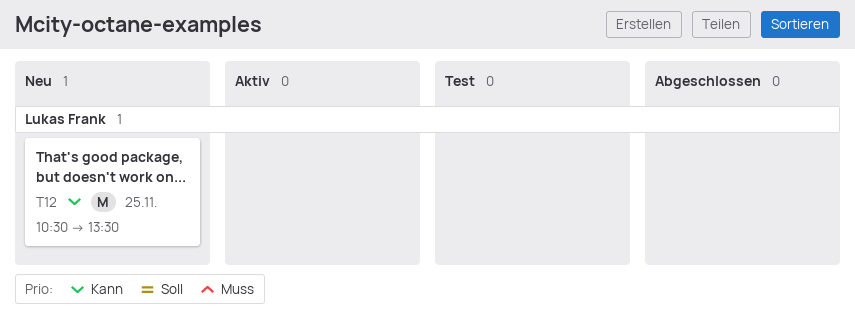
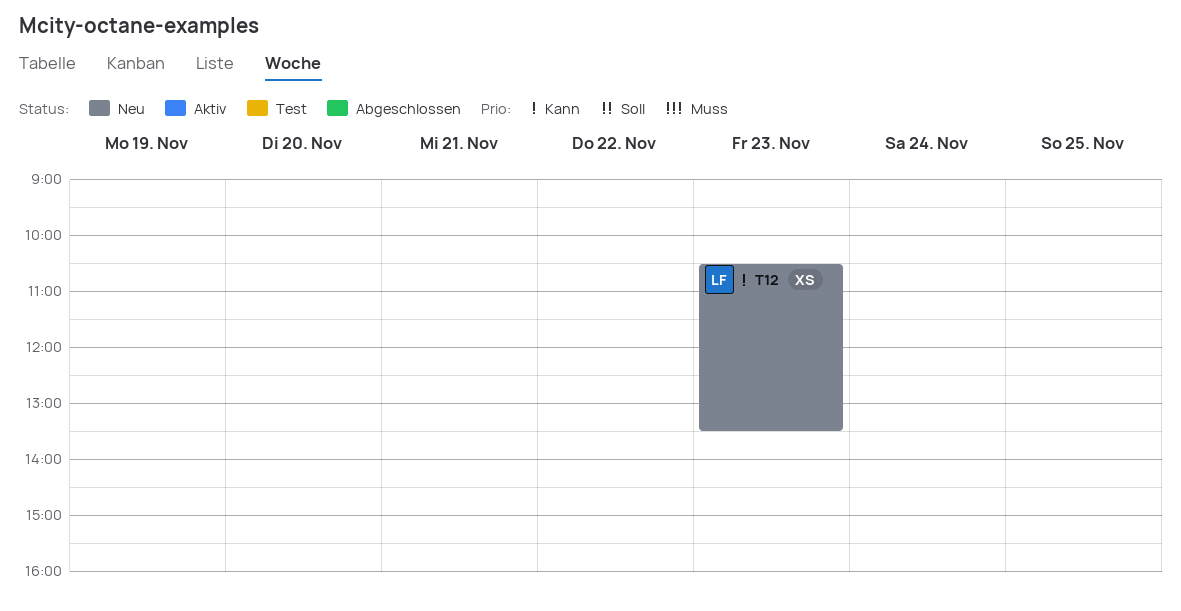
T12, estimate: M -> XS
T12, day: Nov 25 -> Nov 23

